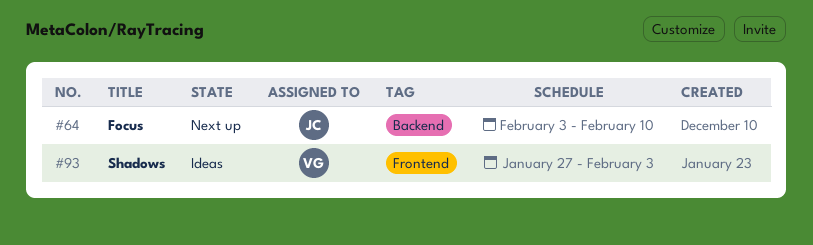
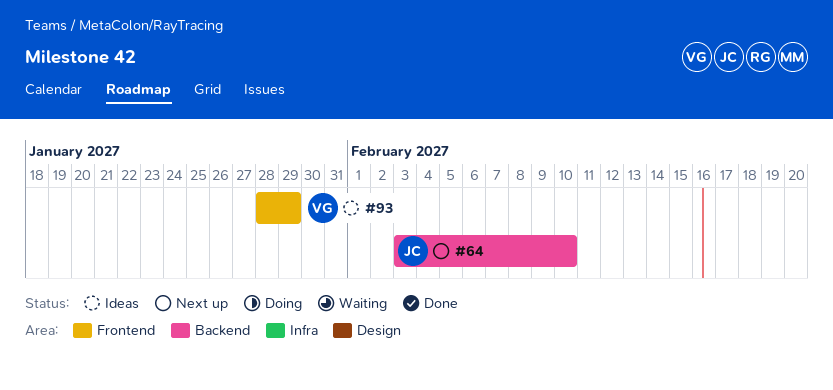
#93, start: Jan 27 -> Jan 28
#93, due: Feb 3 -> Jan 29

